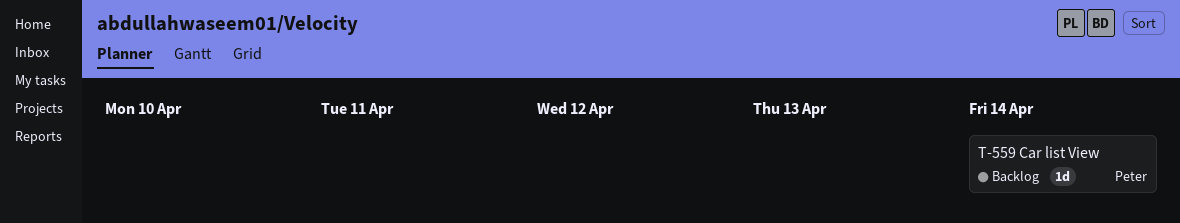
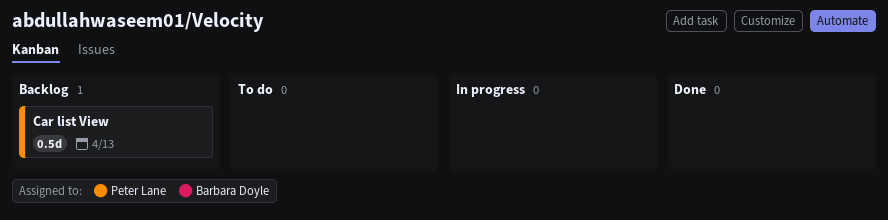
Car list View, estimate: 1d -> 0.5d
Car list View, due: Apr 14 -> Apr 13

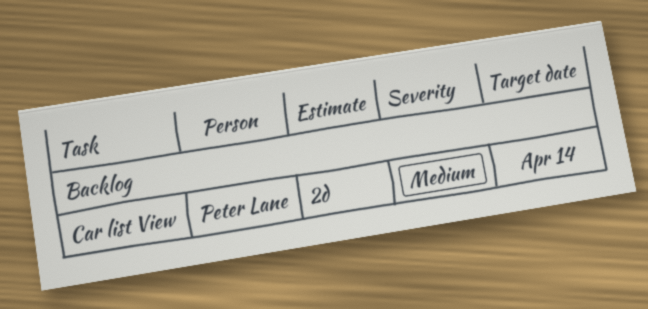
Car list View, estimate: 0.5d -> 2d
Car list View, due: Apr 13 -> Apr 14

